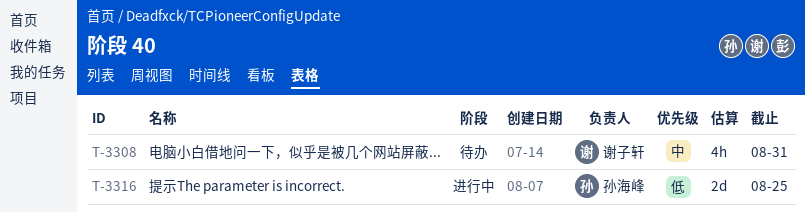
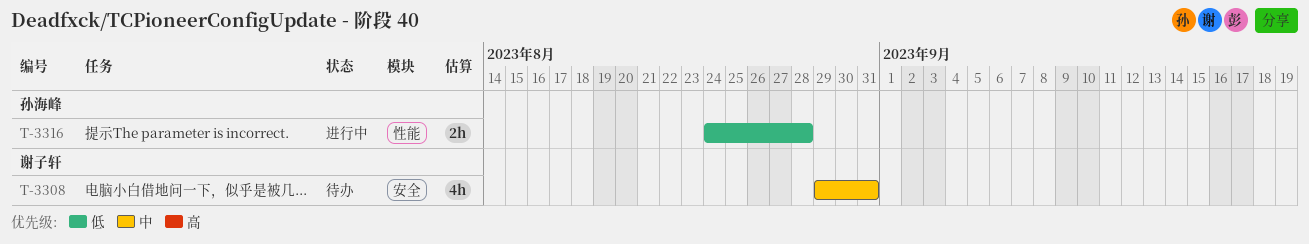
T-3316, estimate: 2d -> 2h
T-3316, due: Aug 25 -> Aug 28

